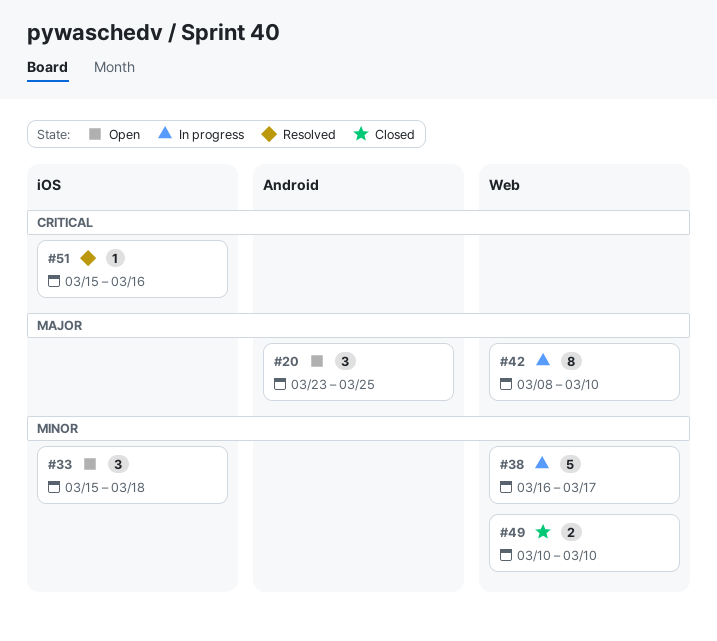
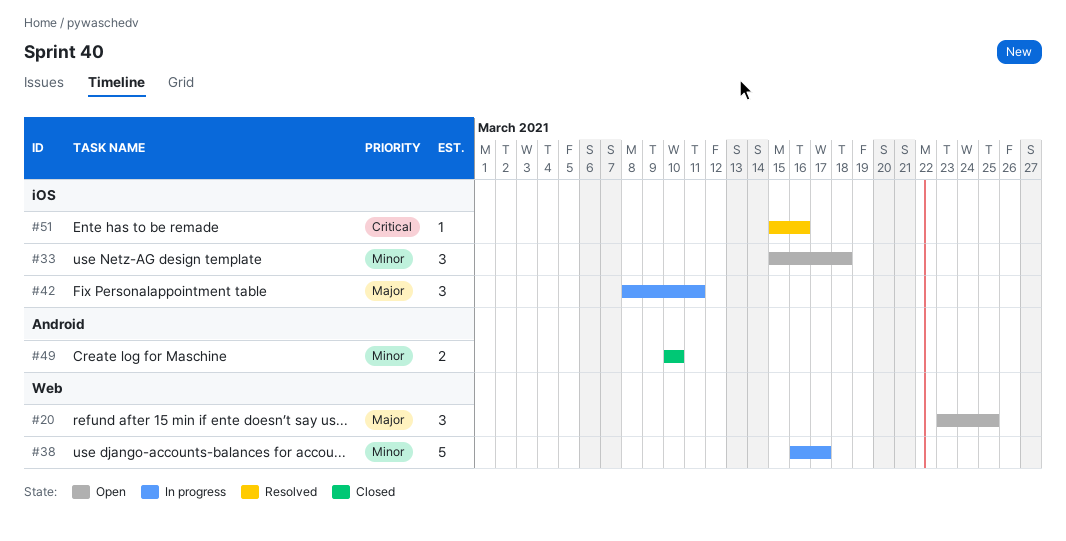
#20, label: Android -> Web
#42, label: Web -> iOS
#42, estimate: 8 -> 3
#42, due: Mar 10 -> Mar 11
#49, label: Web -> Android

